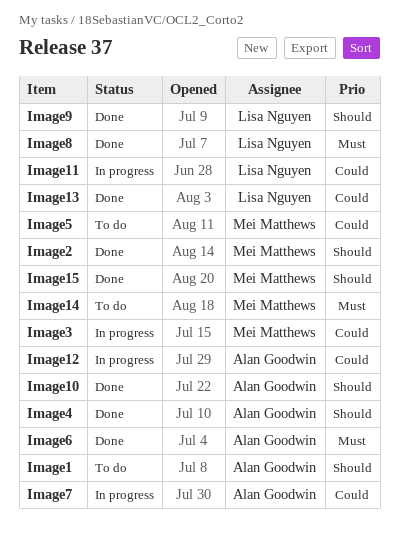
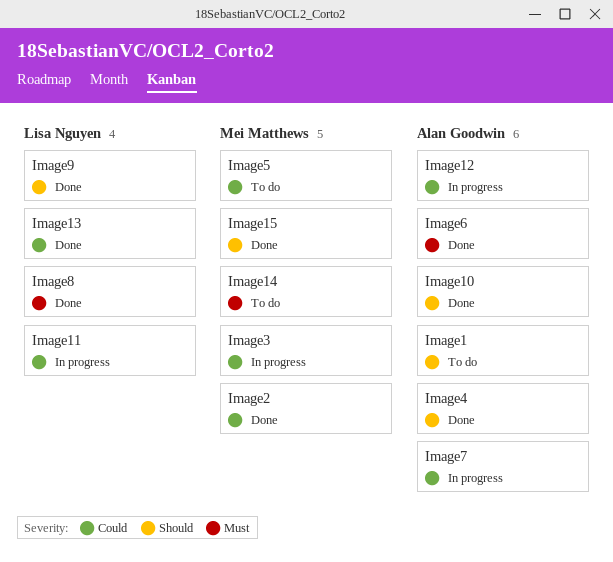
Image2, priority: Should -> Could

